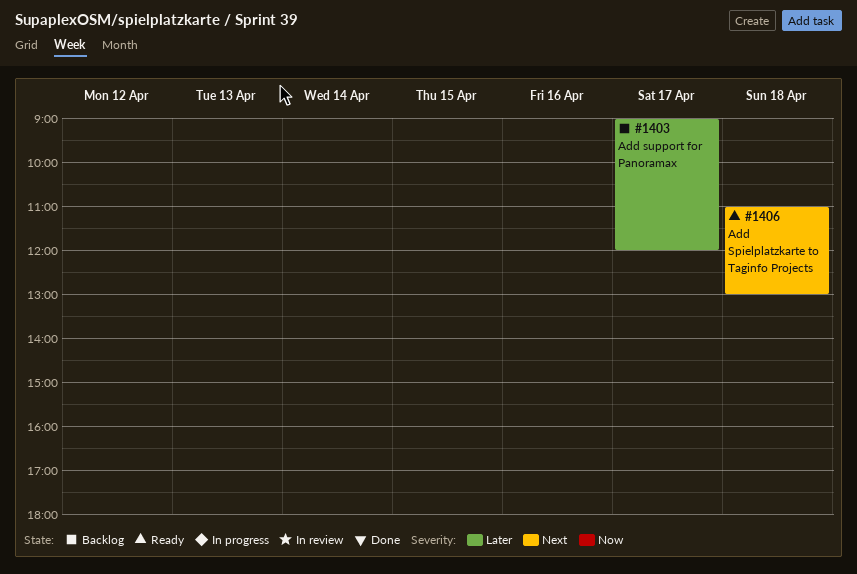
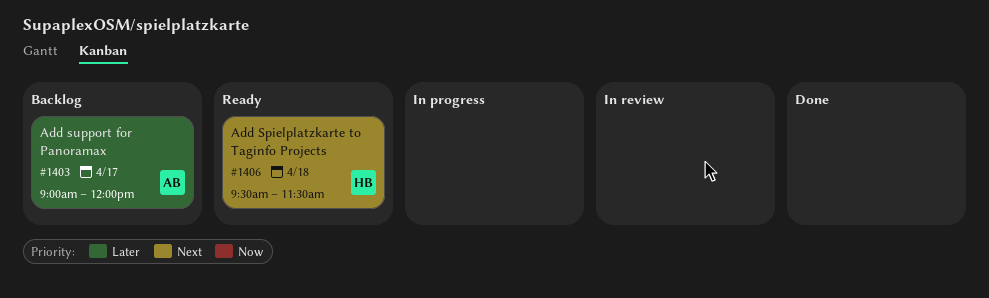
#1406, begins: 11:00 -> 09:30
#1406, ends: 13:00 -> 11:30

